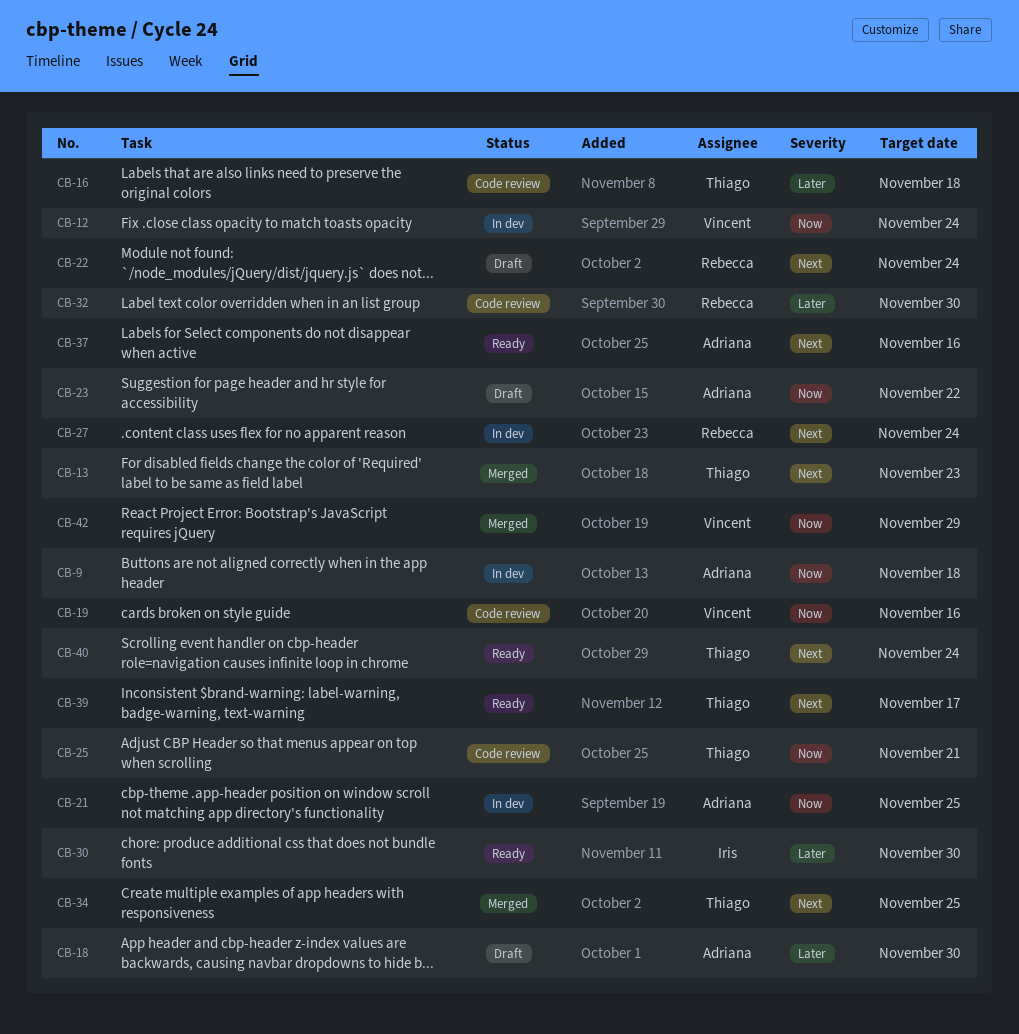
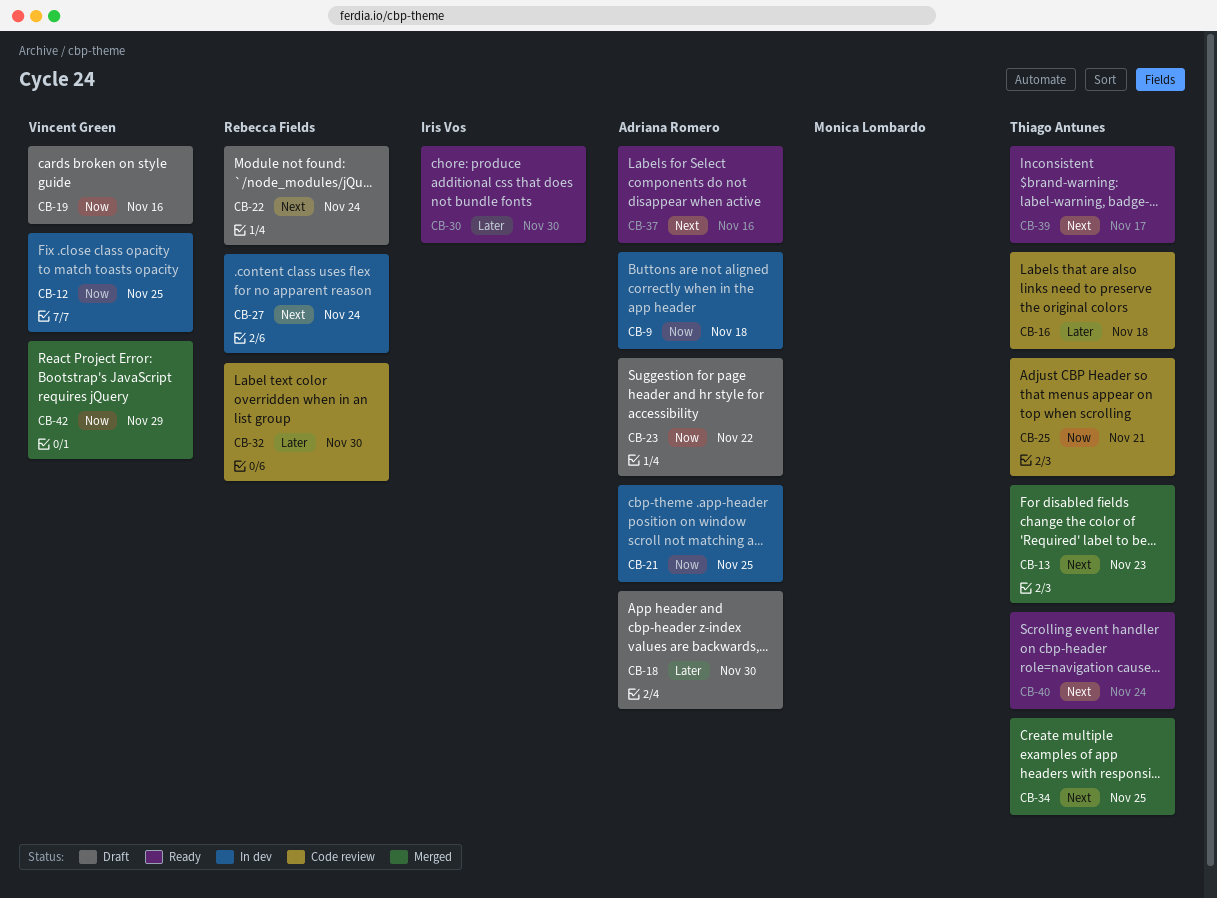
CB-12, due: Nov 24 -> Nov 25
CB-19, status: Code review -> Draft

